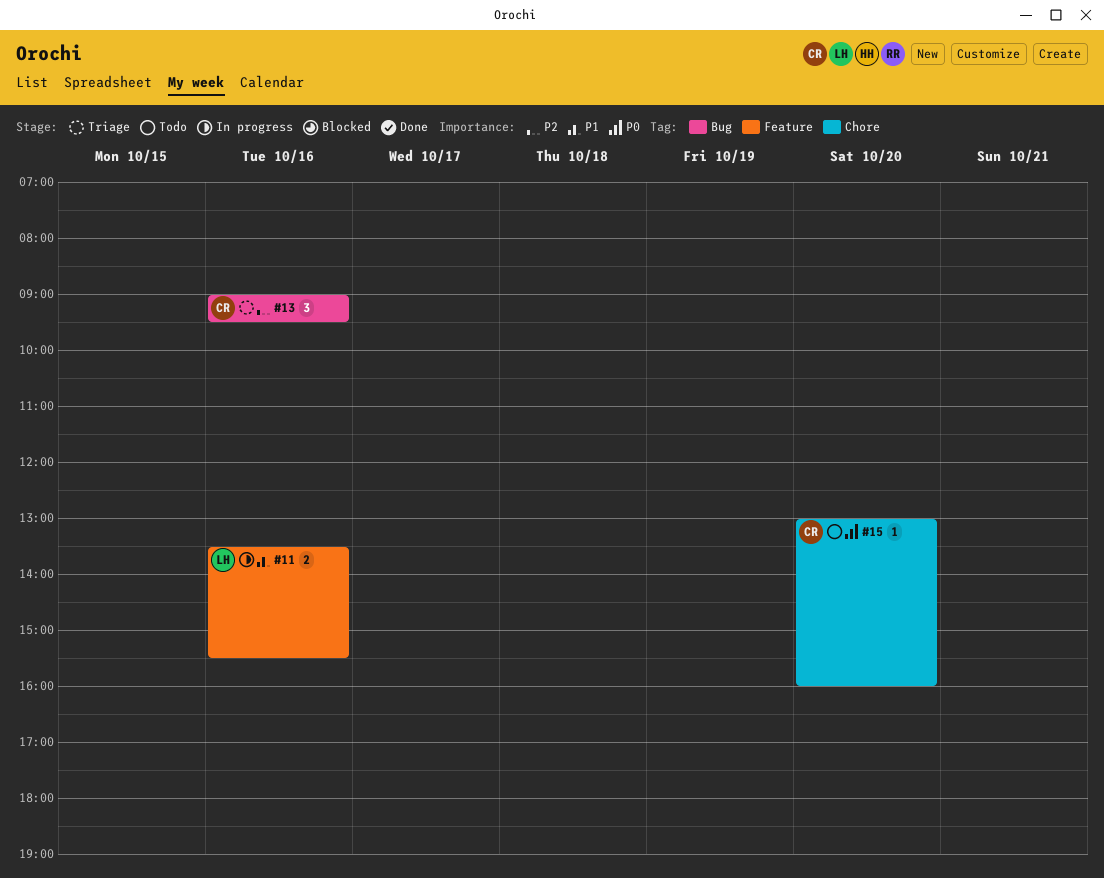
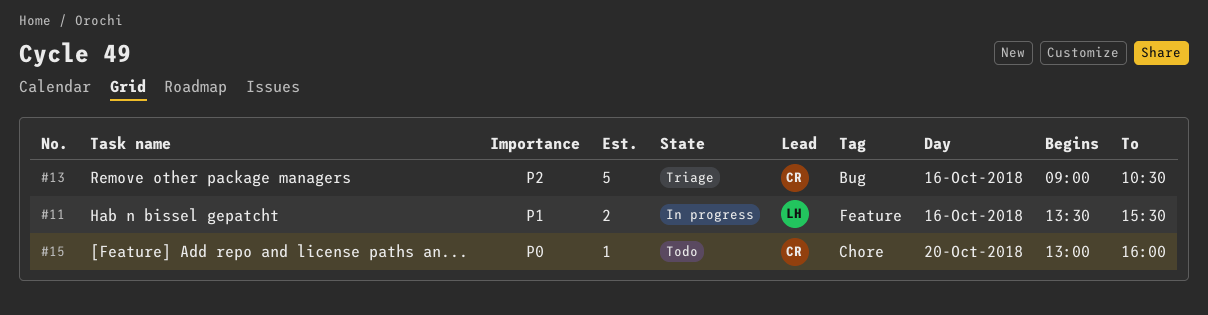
#13, estimate: 3 -> 5
#13, ends: 09:30 -> 10:30

